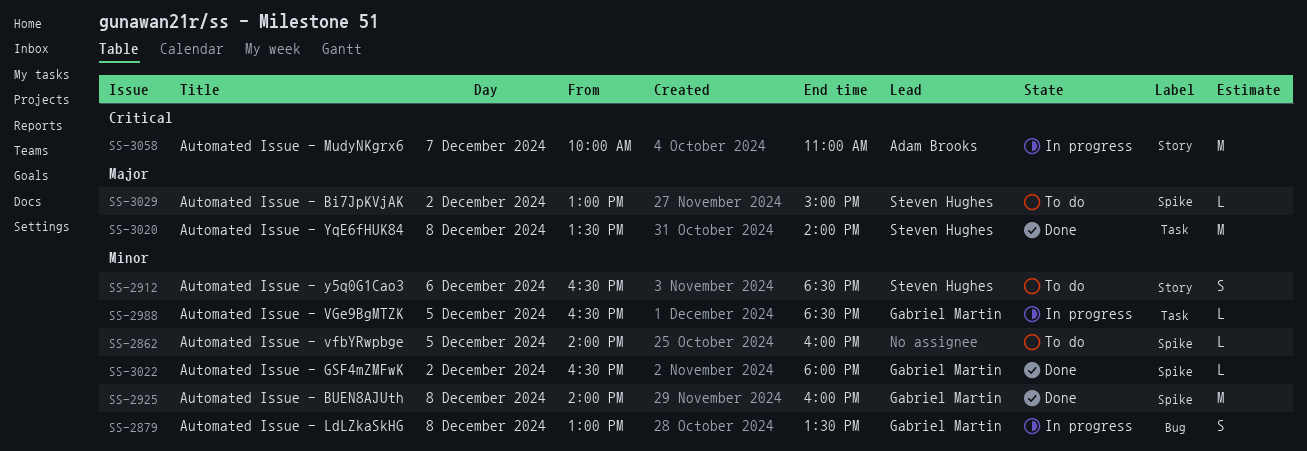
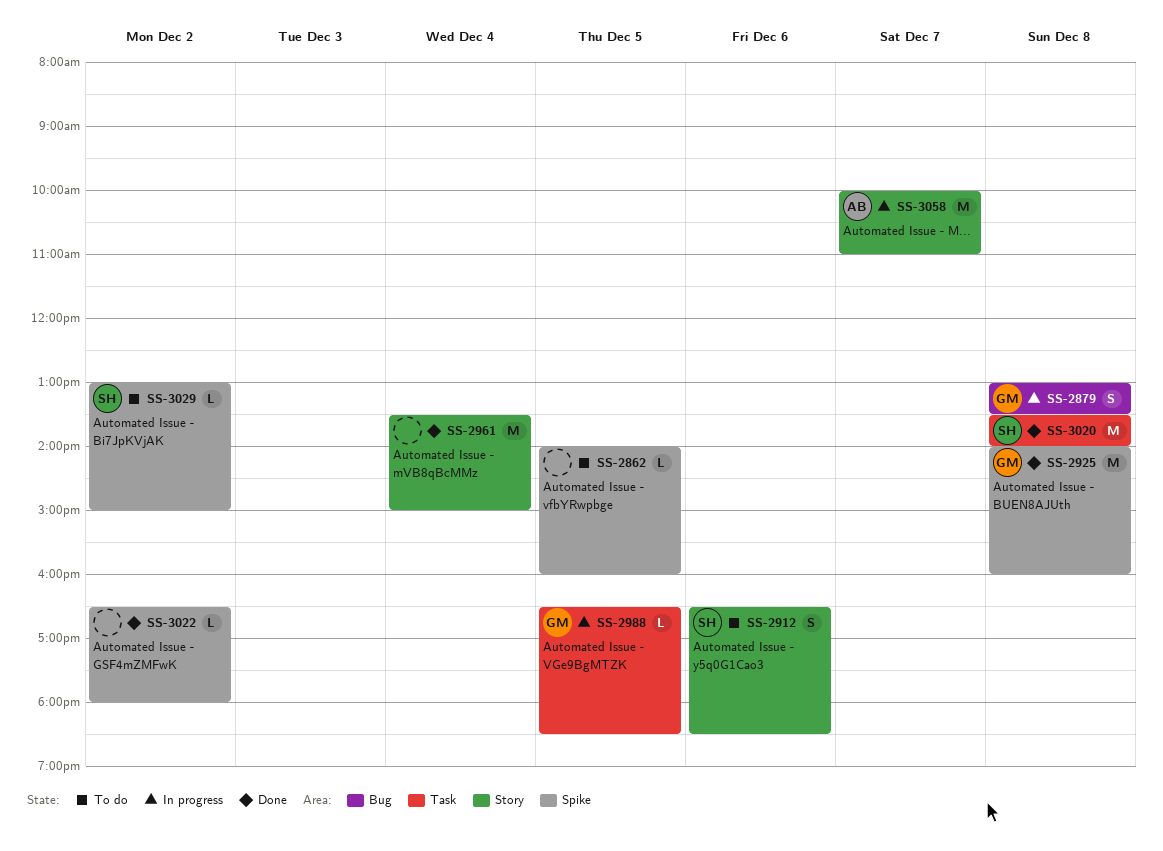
SS-2961: none -> present
SS-3022, owner: Gabriel Martin -> none

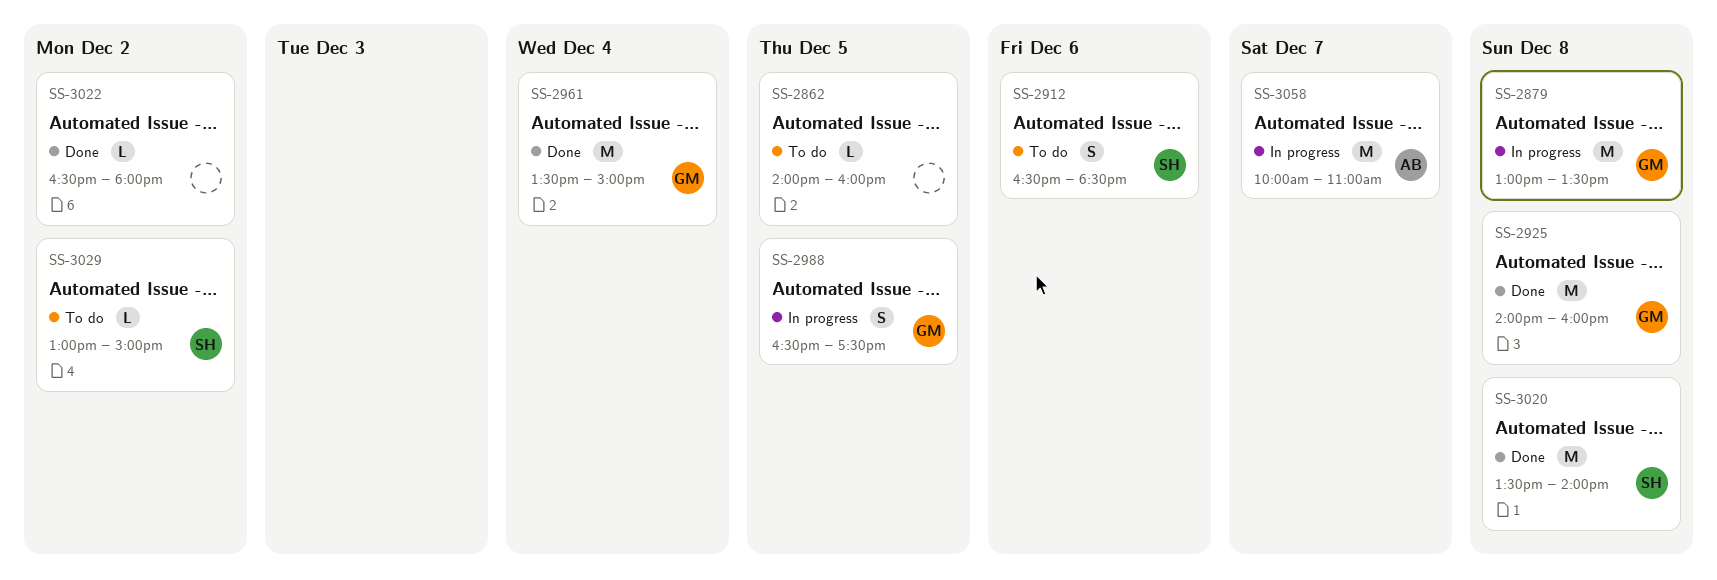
SS-2879, estimate: S -> M
SS-2961, owner: none -> GM
SS-2988, estimate: L -> S
SS-2988, ends: 18:30 -> 17:30

